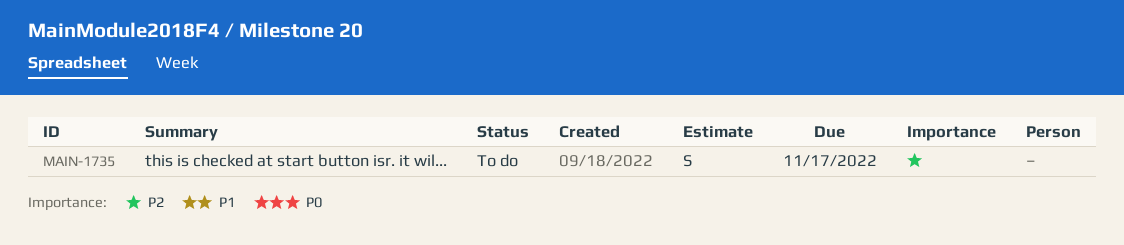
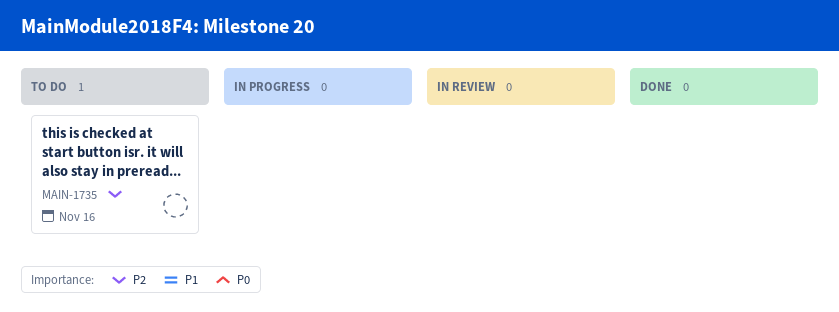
MAIN-1735, due: Nov 17 -> Nov 16

